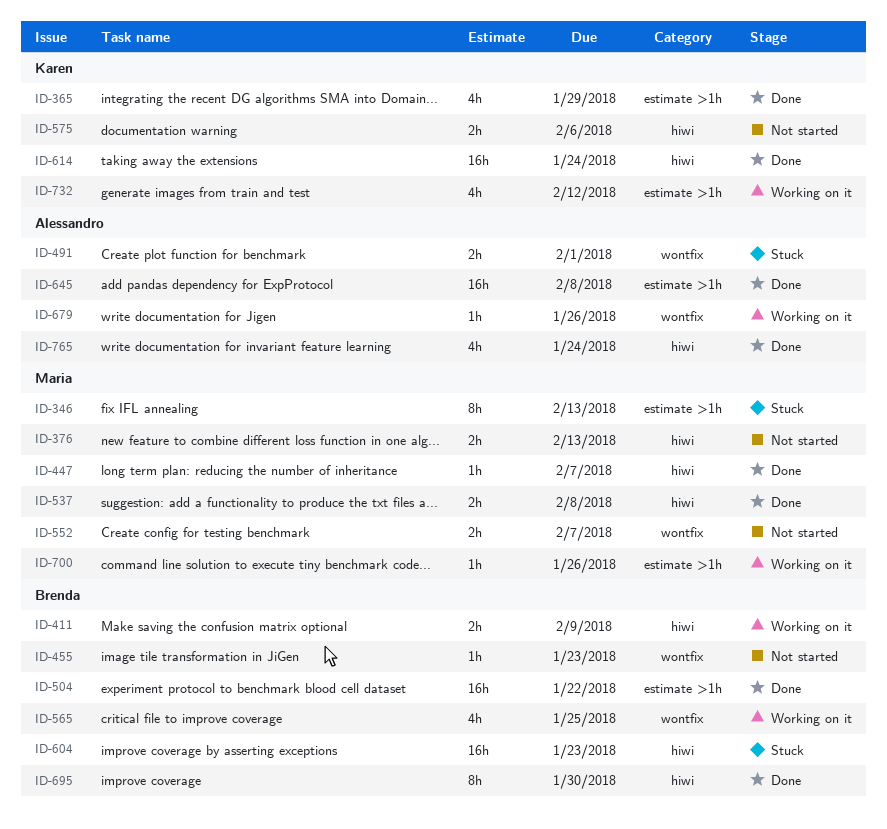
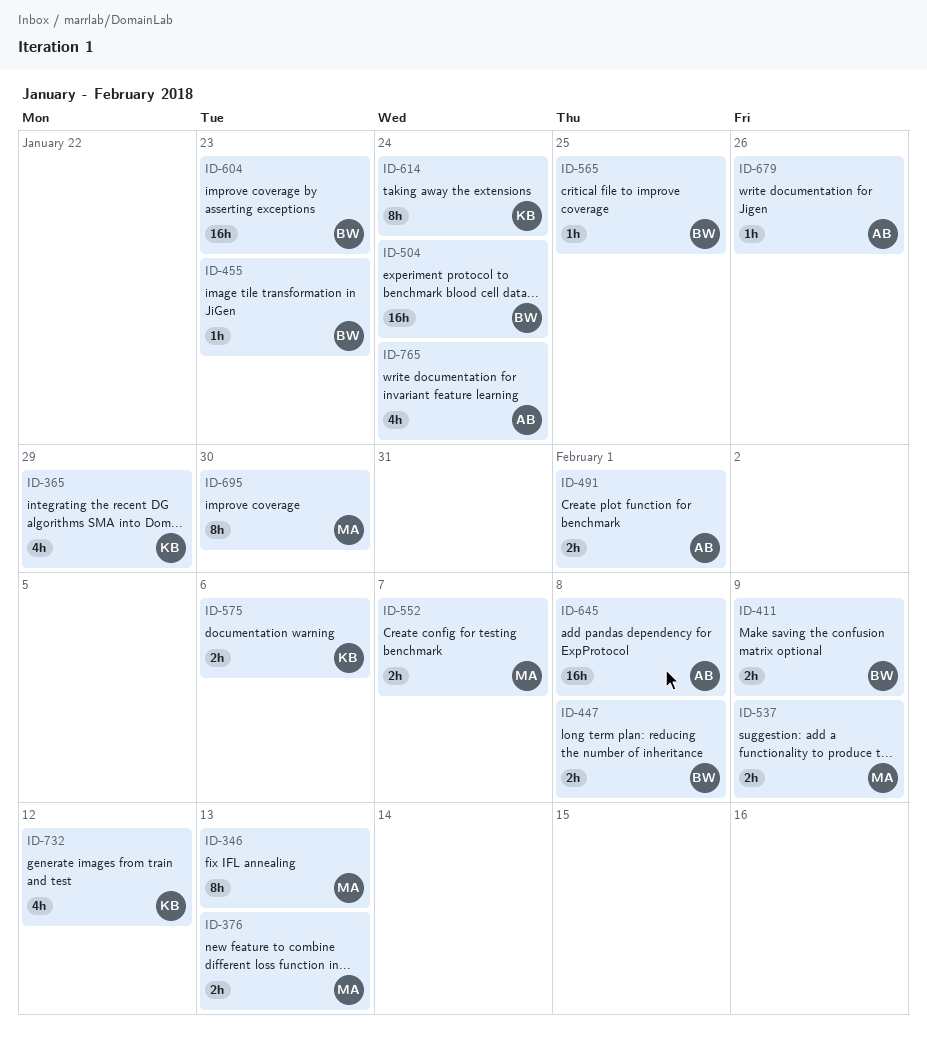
ID-447, owner: Maria -> Brenda
ID-447, estimate: 1h -> 2h
ID-447, due: Feb 7 -> Feb 8
ID-504, due: Jan 22 -> Jan 24
ID-537, due: Feb 8 -> Feb 9
ID-565, estimate: 4h -> 1h
ID-614, estimate: 16h -> 8h
ID-695, owner: Brenda -> Maria
ID-700: present -> none

